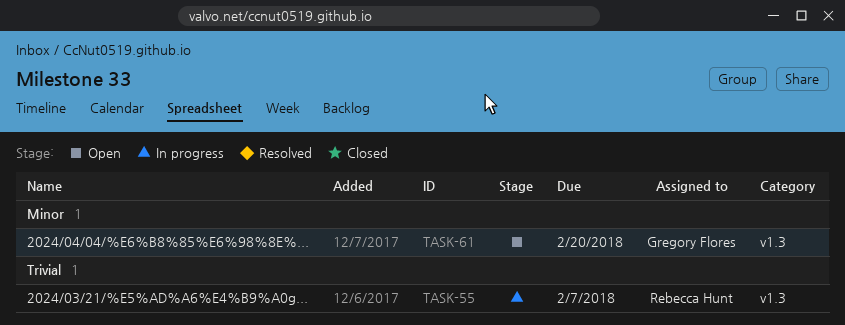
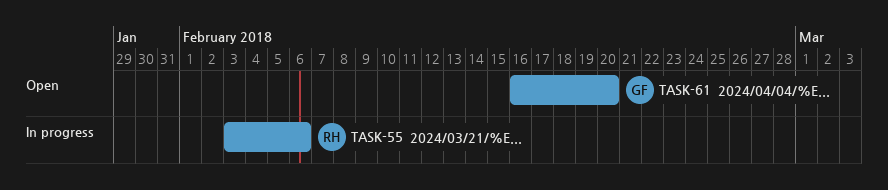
TASK-55, due: Feb 7 -> Feb 6

